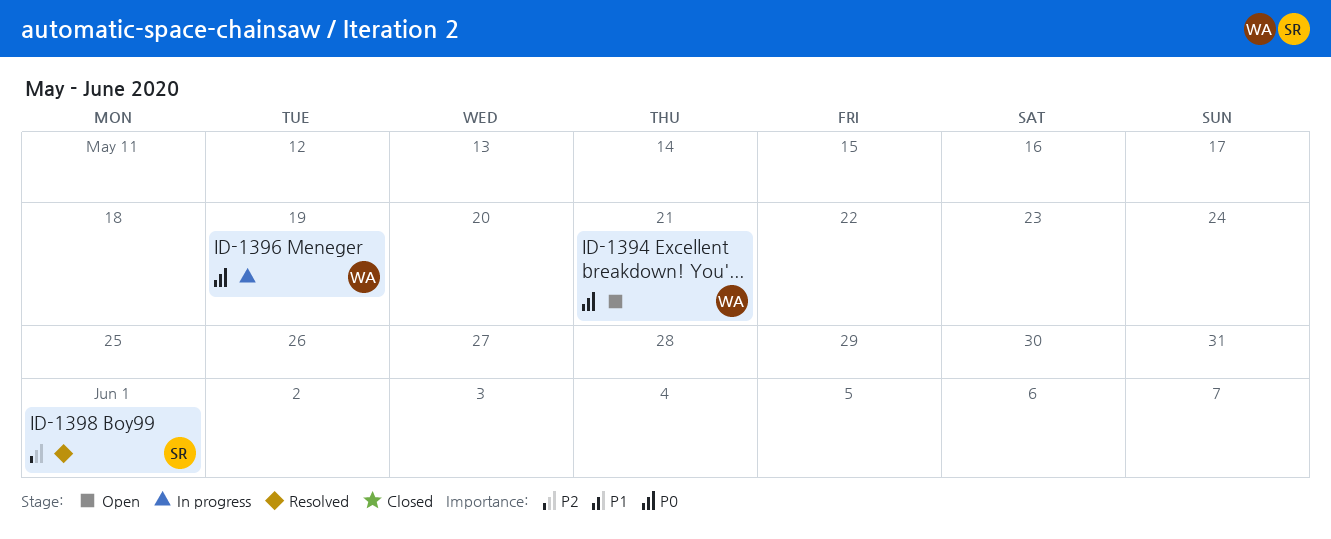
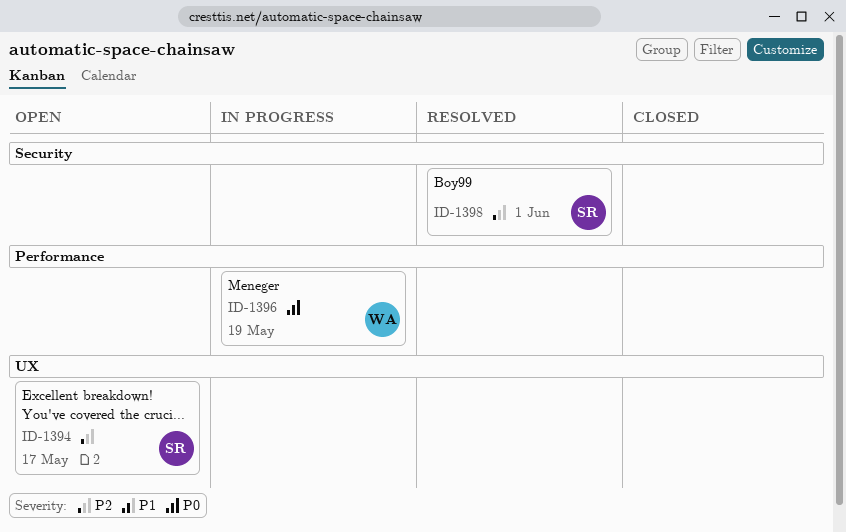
ID-1394, owner: WA -> SR
ID-1394, priority: P0 -> P2
ID-1394, due: May 21 -> May 17

